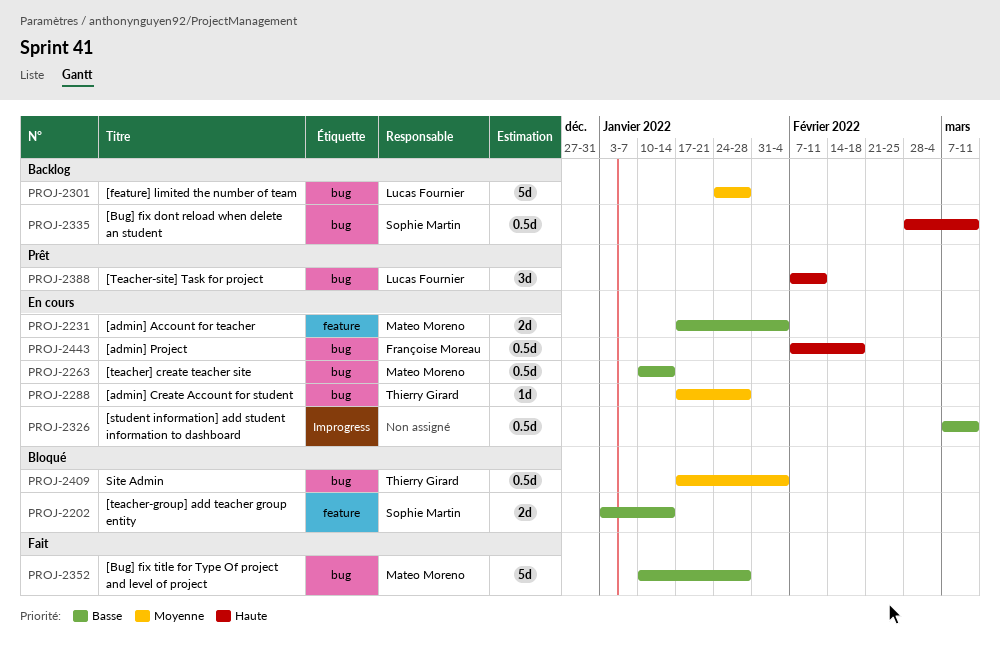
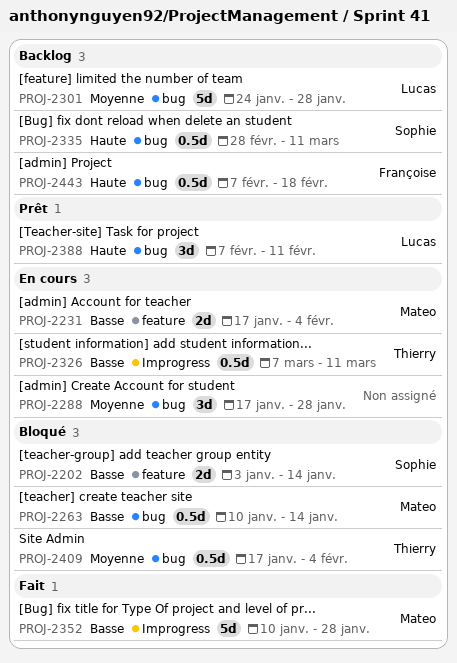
PROJ-2263, status: En cours -> Bloqué
PROJ-2288, owner: Thierry Girard -> none
PROJ-2288, estimate: 1d -> 3d
PROJ-2326, owner: none -> Thierry Girard
PROJ-2352, label: bug -> Improgress
PROJ-2443, status: En cours -> Backlog

